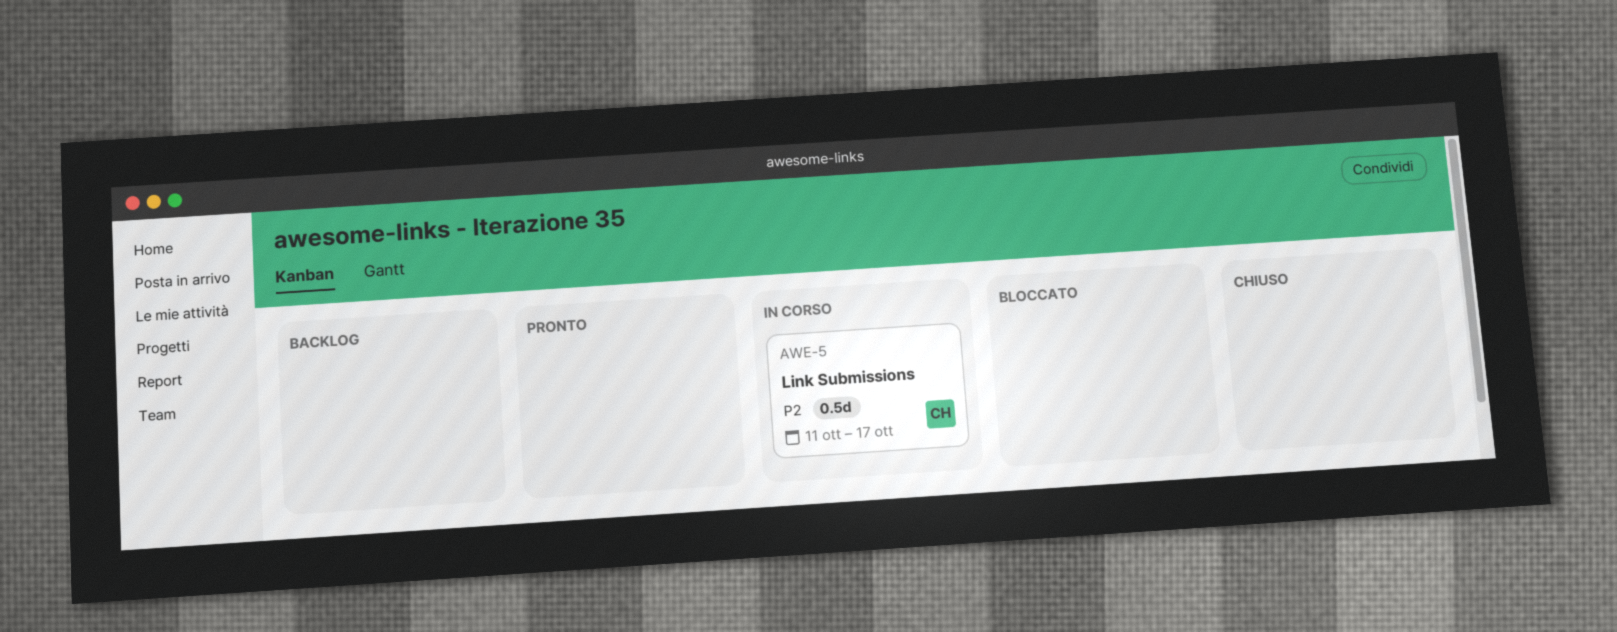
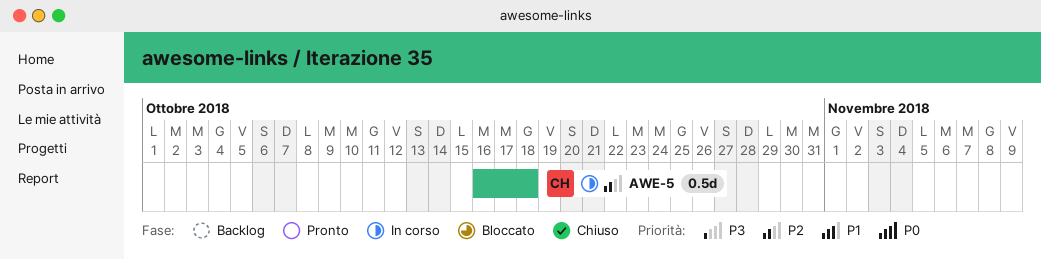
AWE-5, start: Oct 11 -> Oct 16
AWE-5, due: Oct 17 -> Oct 18

